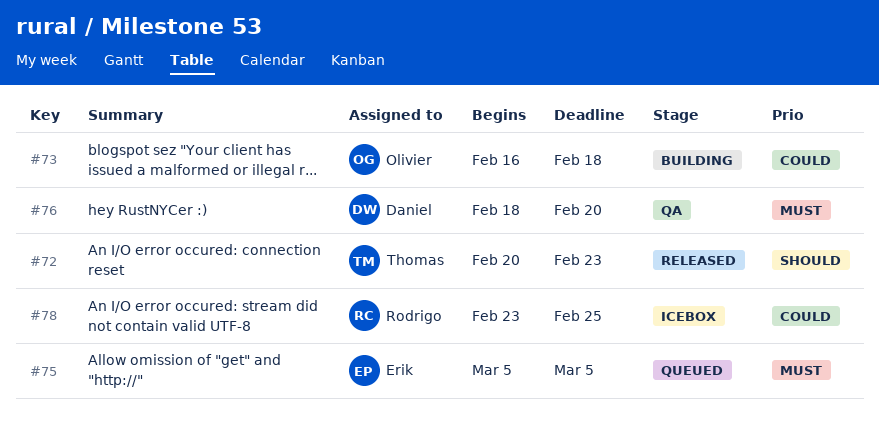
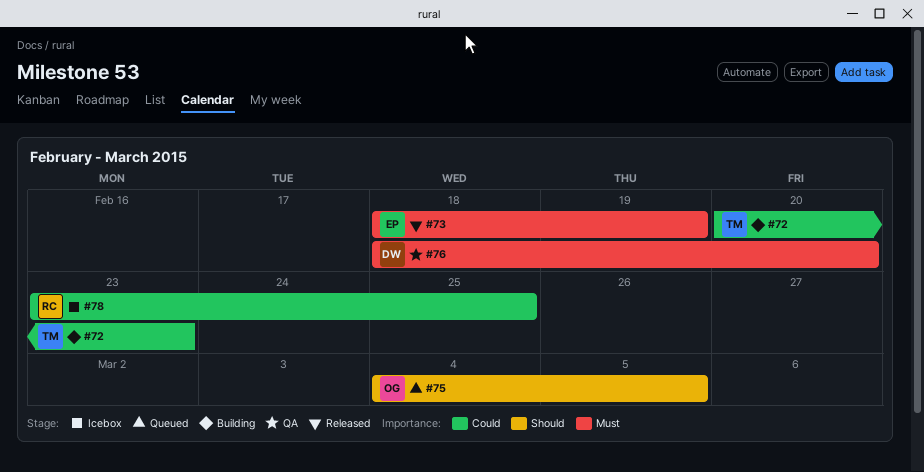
#72, status: Released -> Building
#72, priority: Should -> Could
#73, status: Building -> Released
#73, owner: Olivier -> Erik
#73, priority: Could -> Must
#73, start: Feb 16 -> Feb 18
#73, due: Feb 18 -> Feb 19
#75, owner: Erik -> Olivier
#75, priority: Must -> Should
#75, start: Mar 5 -> Mar 4

